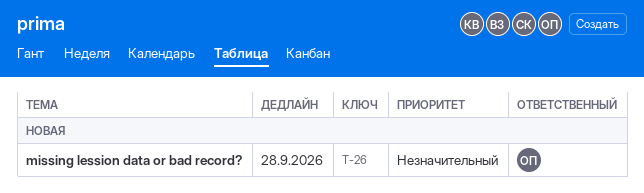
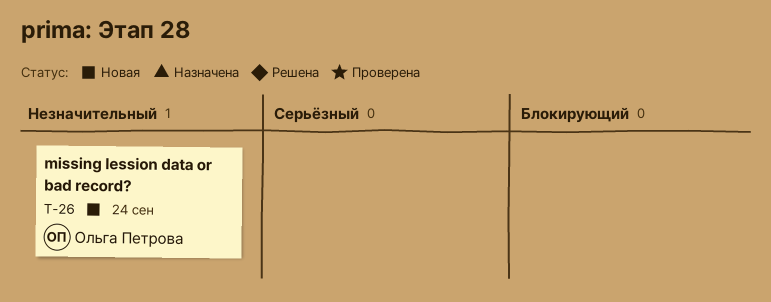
T-26, due: Sep 28 -> Sep 24

